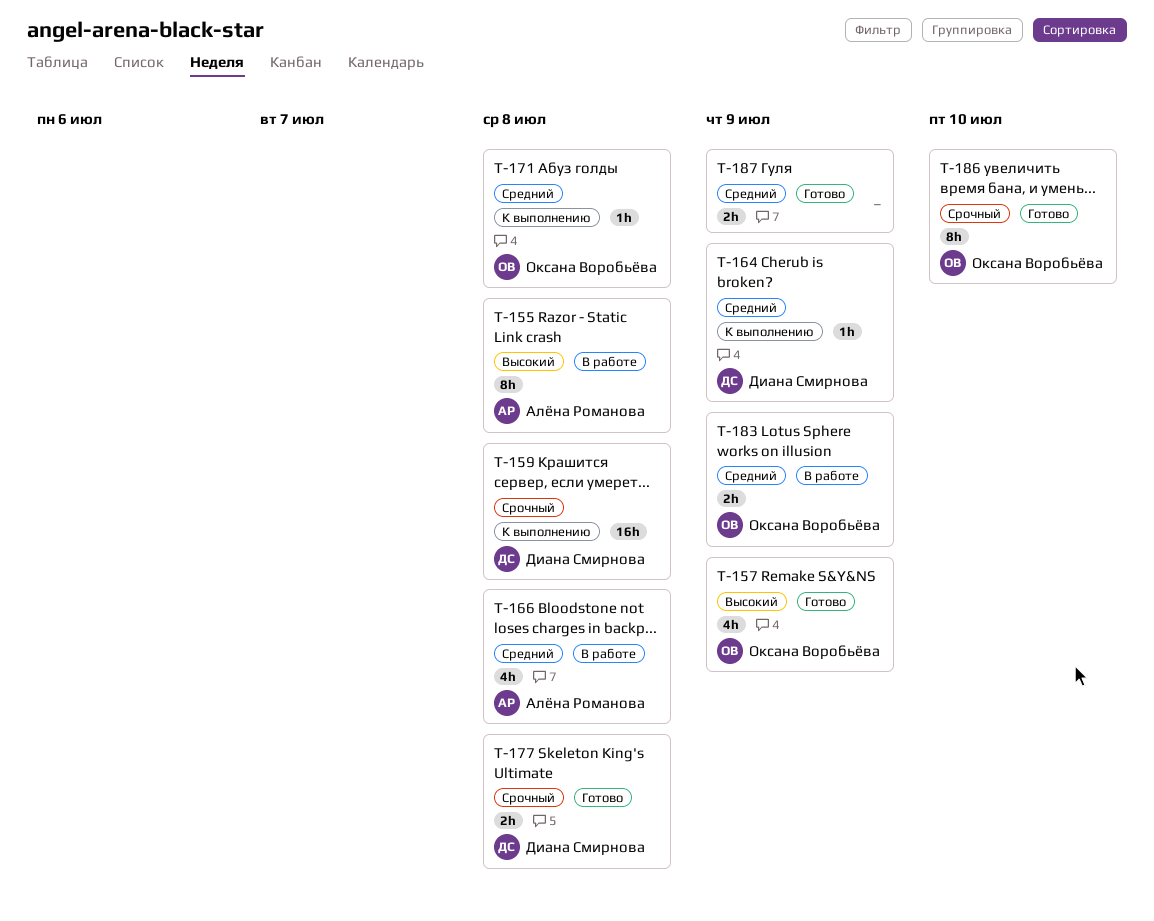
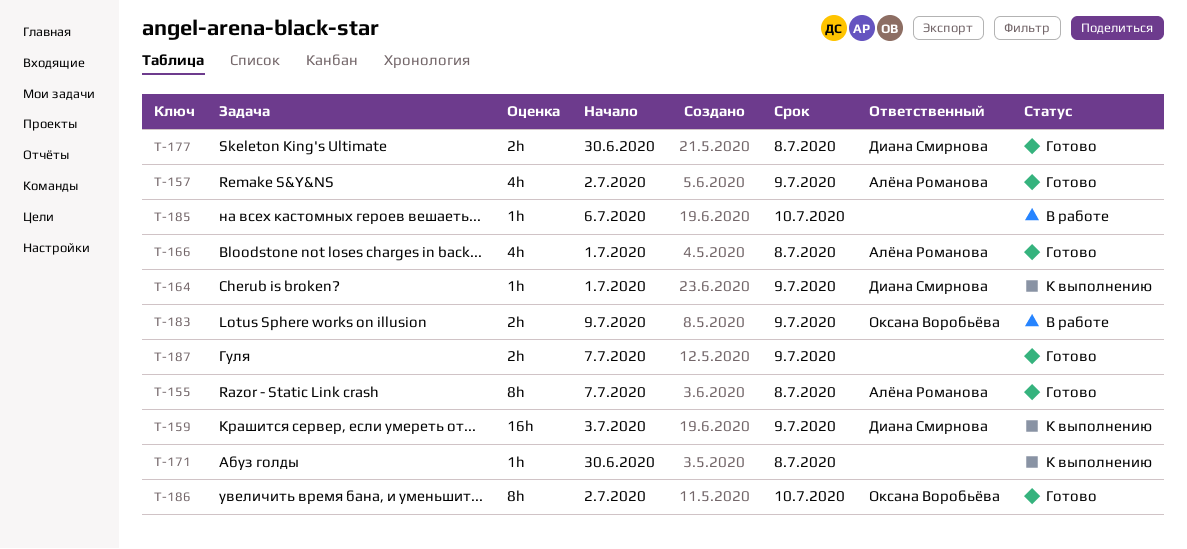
T-155, status: В работе -> Готово
T-157, owner: Оксана Воробьёва -> Алёна Романова
T-159, due: Jul 8 -> Jul 9
T-166, status: В работе -> Готово
T-171, owner: Оксана Воробьёва -> none
T-185: none -> present

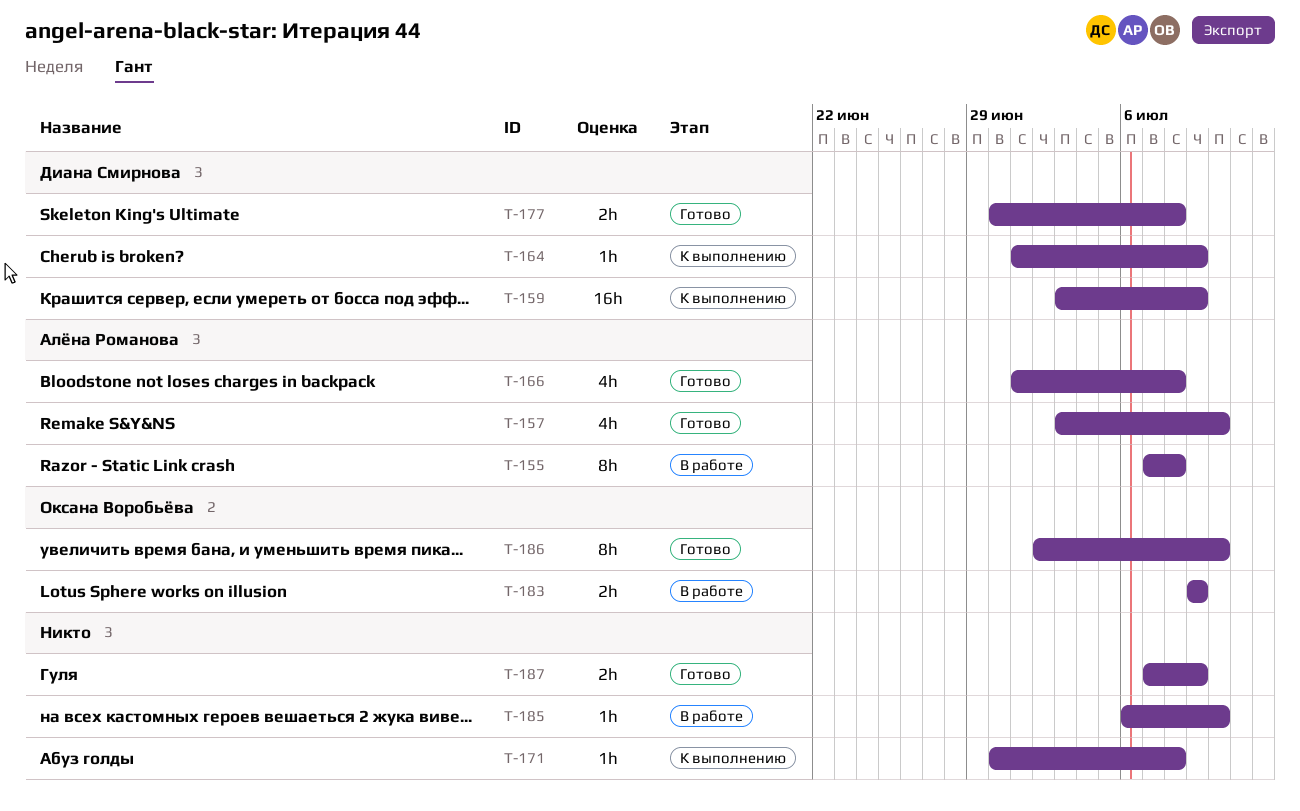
T-155, status: Готово -> В работе
T-157, start: Jul 2 -> Jul 3
T-157, due: Jul 9 -> Jul 10

